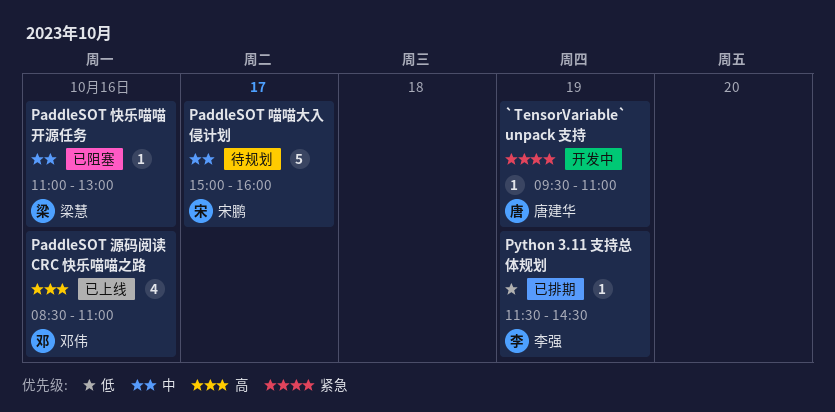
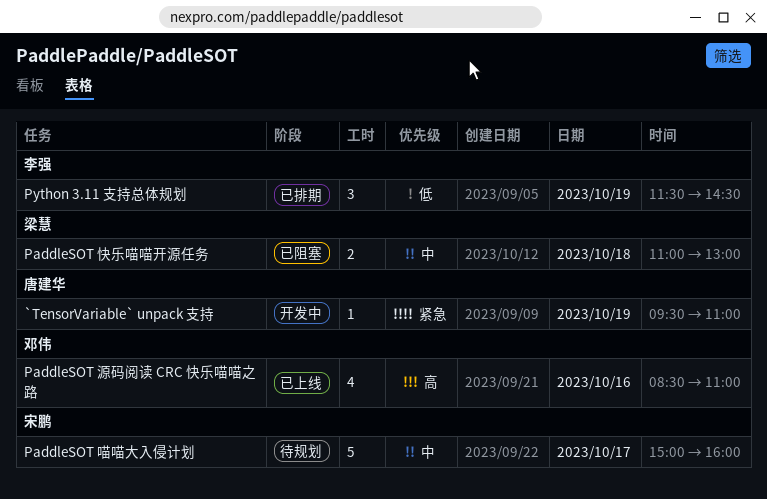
PaddleSOT 快乐喵喵开源任务, estimate: 1 -> 2
PaddleSOT 快乐喵喵开源任务, day: Oct 16 -> Oct 18
Python 3.11 支持总体规划, estimate: 1 -> 3

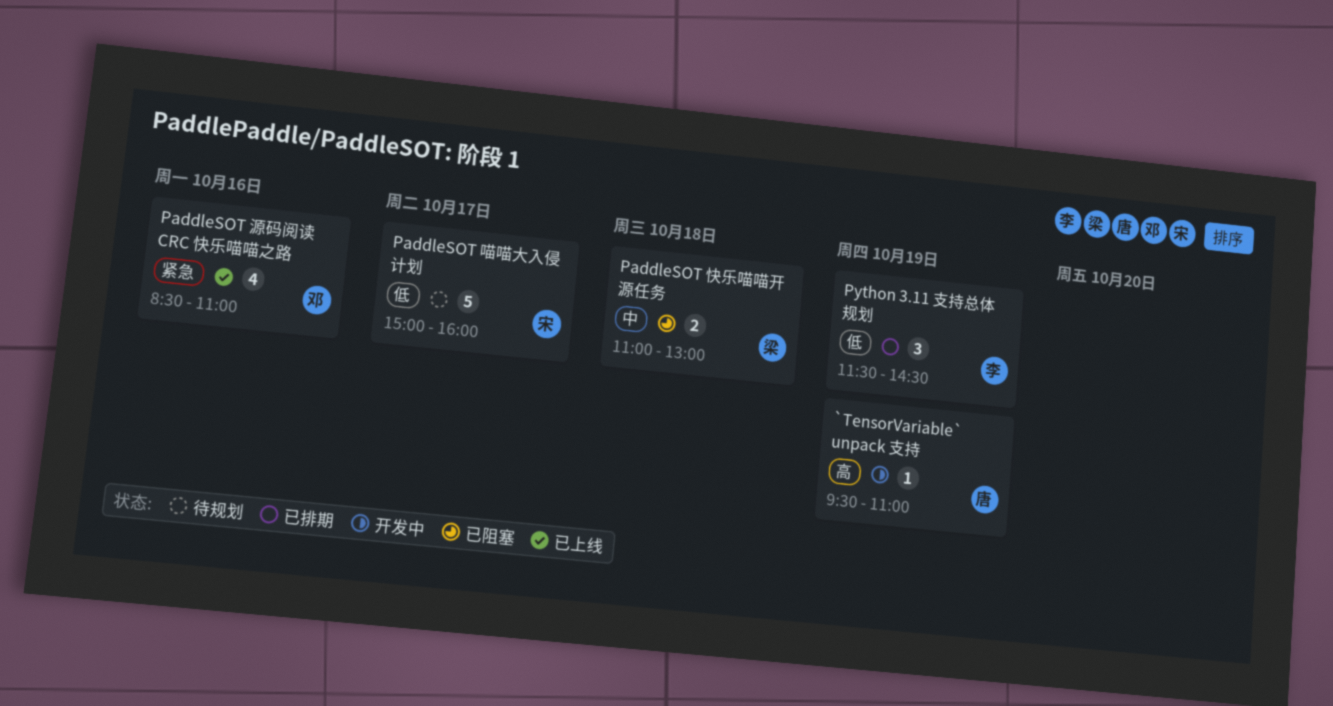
`TensorVariable` unpack 支持, priority: 紧急 -> 高
PaddleSOT 喵喵大入侵计划, priority: 中 -> 低
PaddleSOT 源码阅读 CRC 快乐喵喵之路, priority: 高 -> 紧急

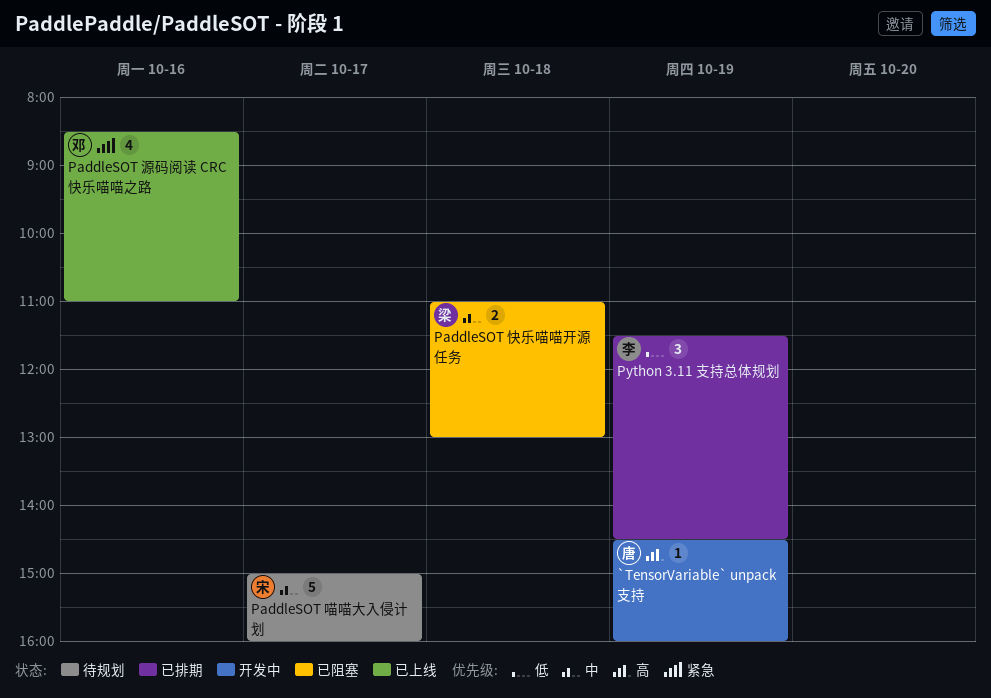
`TensorVariable` unpack 支持, begins: 09:30 -> 14:30
`TensorVariable` unpack 支持, ends: 11:00 -> 16:00
PaddleSOT 喵喵大入侵计划, priority: 低 -> 中

